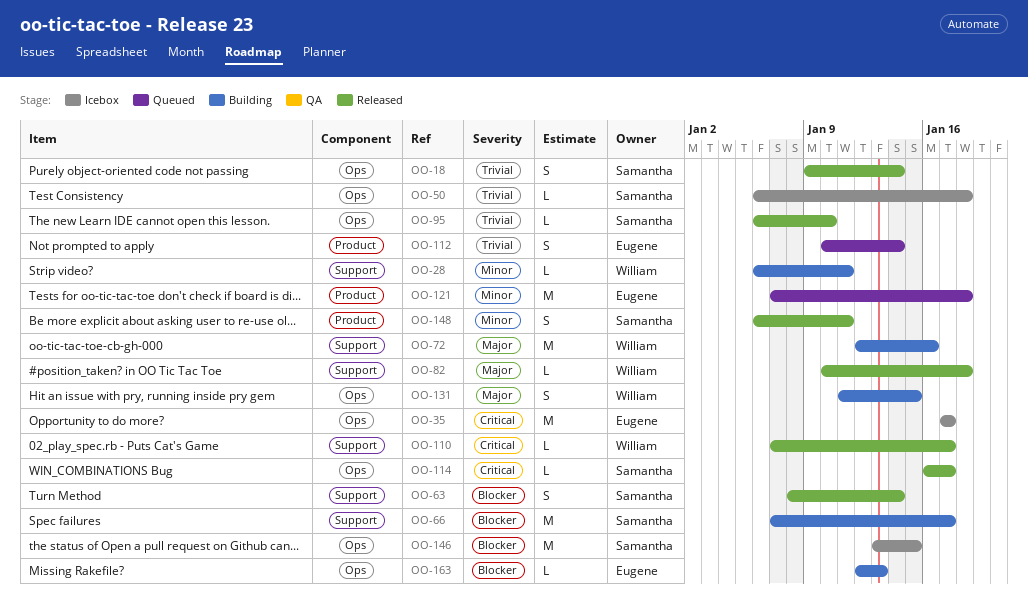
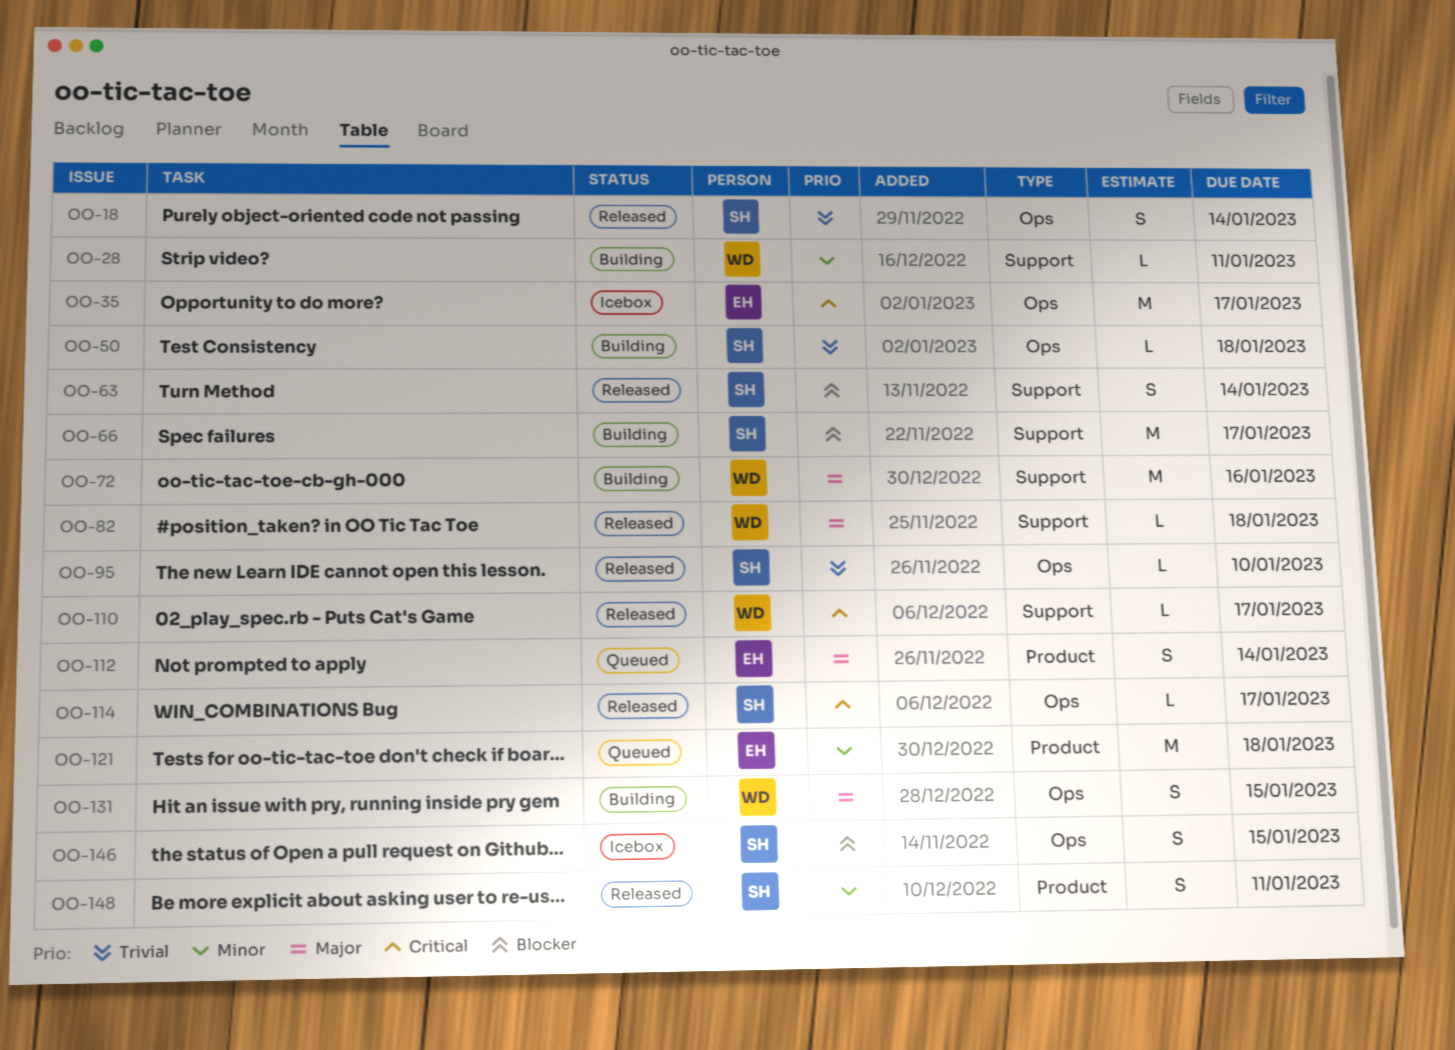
OO-50, status: Icebox -> Building
OO-112, priority: Trivial -> Major
OO-146, estimate: M -> S
OO-163: present -> none

